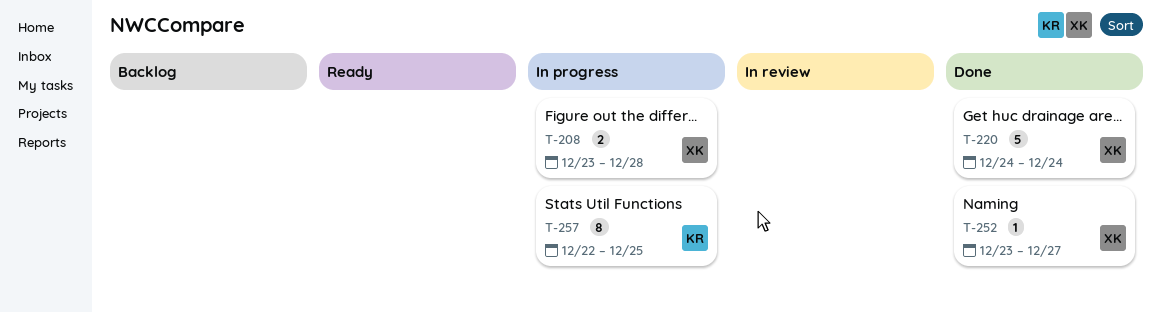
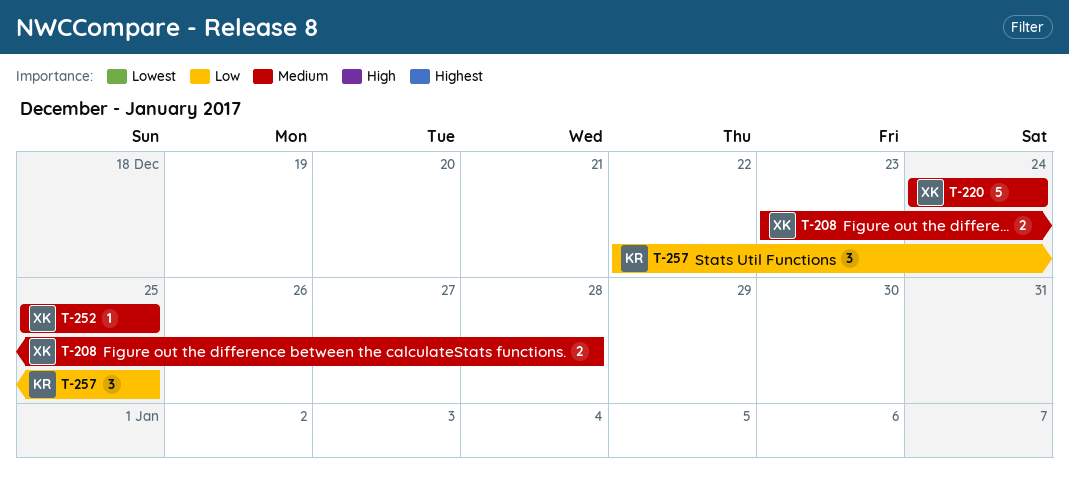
T-252, start: Dec 23 -> Dec 25
T-252, due: Dec 27 -> Dec 25
T-257, estimate: 8 -> 3

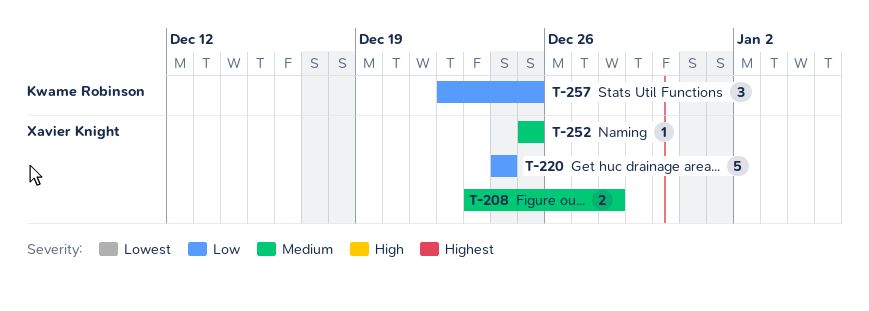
T-220, priority: Medium -> Low

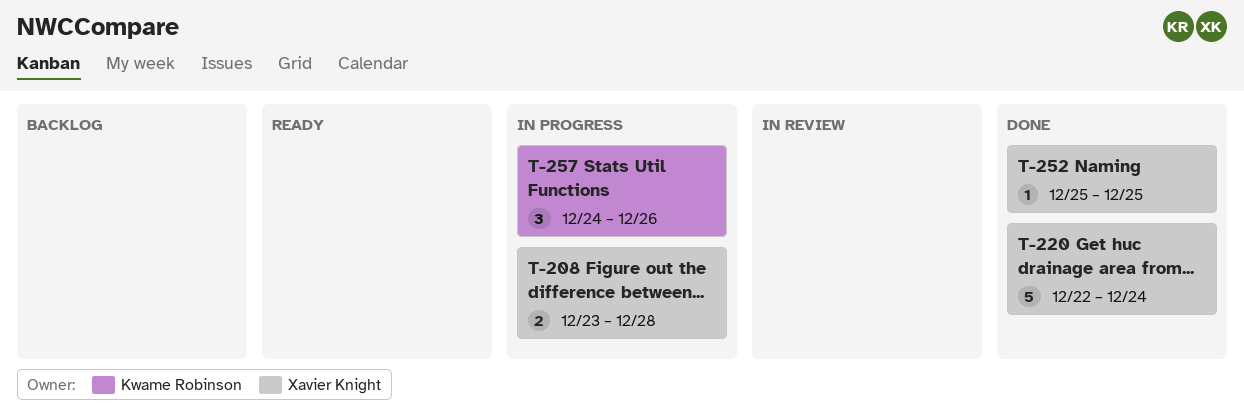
T-220, start: Dec 24 -> Dec 22
T-257, start: Dec 22 -> Dec 24
T-257, due: Dec 25 -> Dec 26

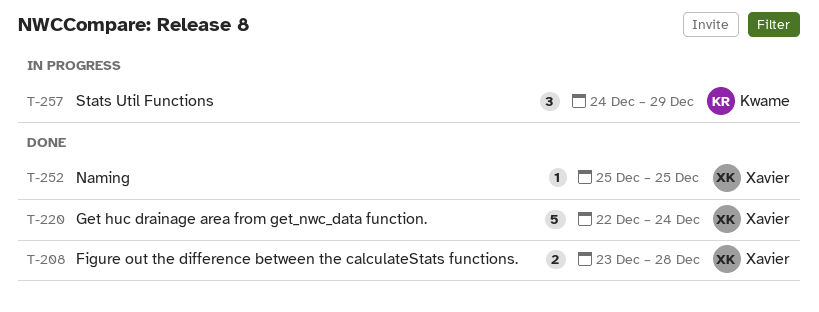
T-208, status: In progress -> Done
T-257, due: Dec 26 -> Dec 29

